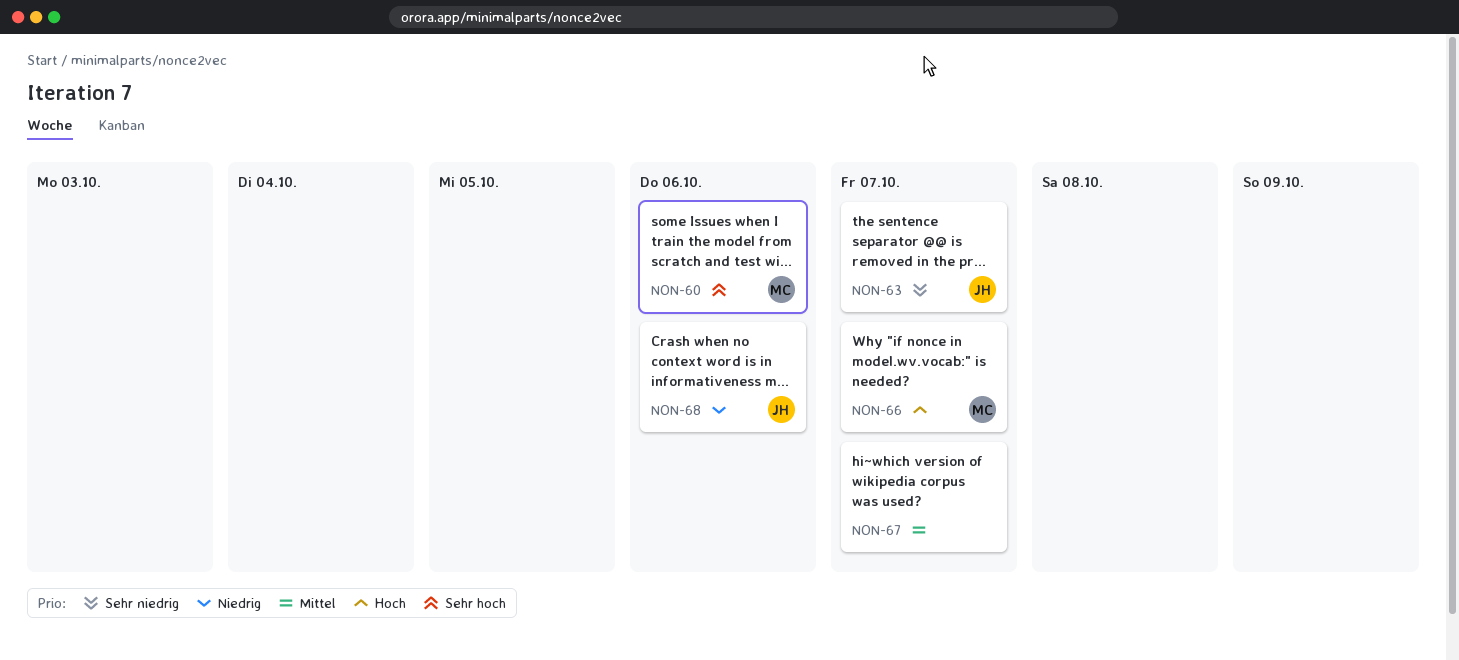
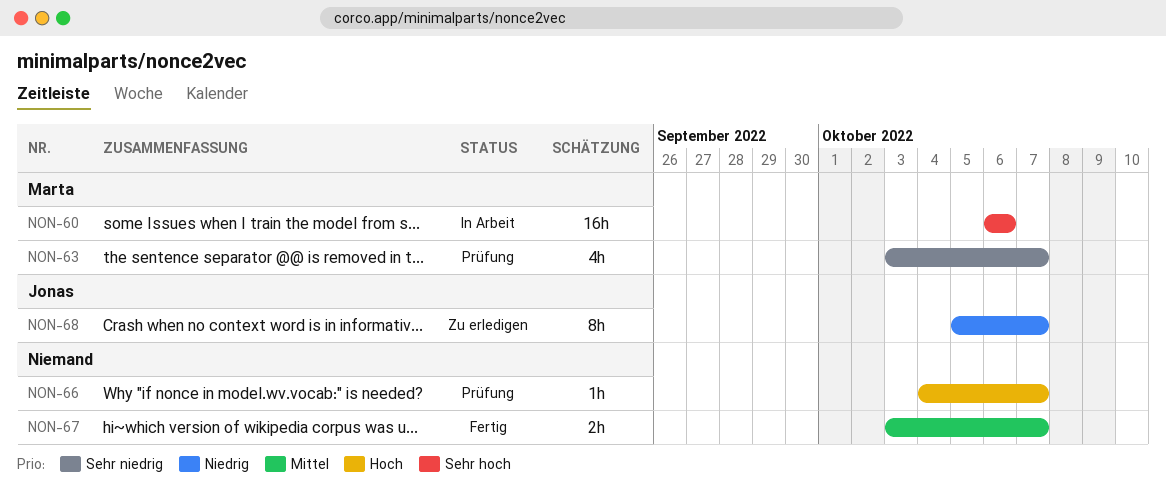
NON-63, owner: Jonas -> Marta
NON-66, owner: Marta -> none
NON-68, due: Oct 6 -> Oct 7

